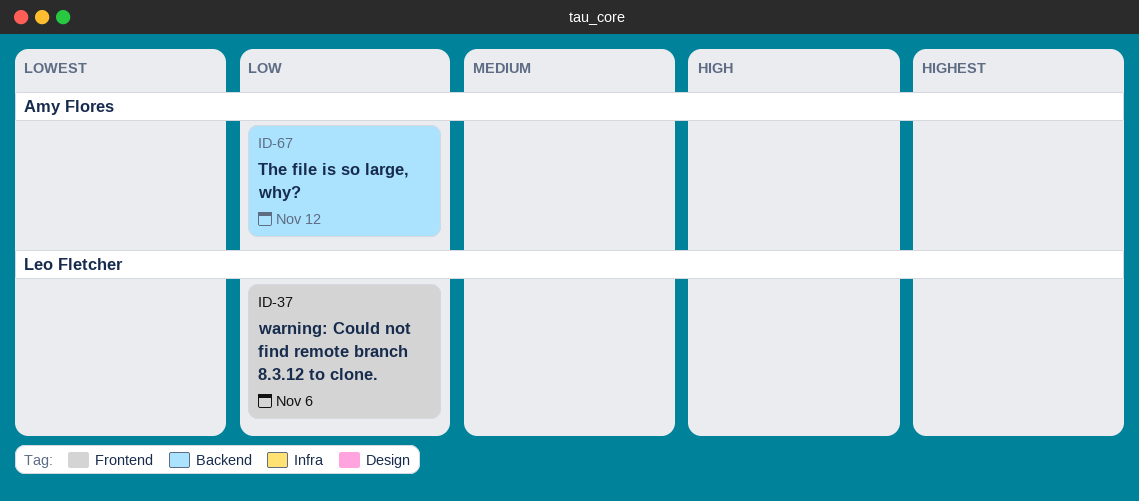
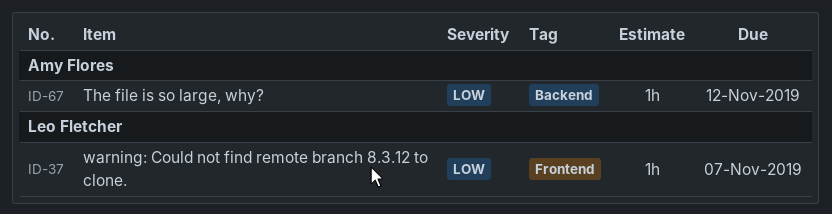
ID-37, due: Nov 6 -> Nov 7

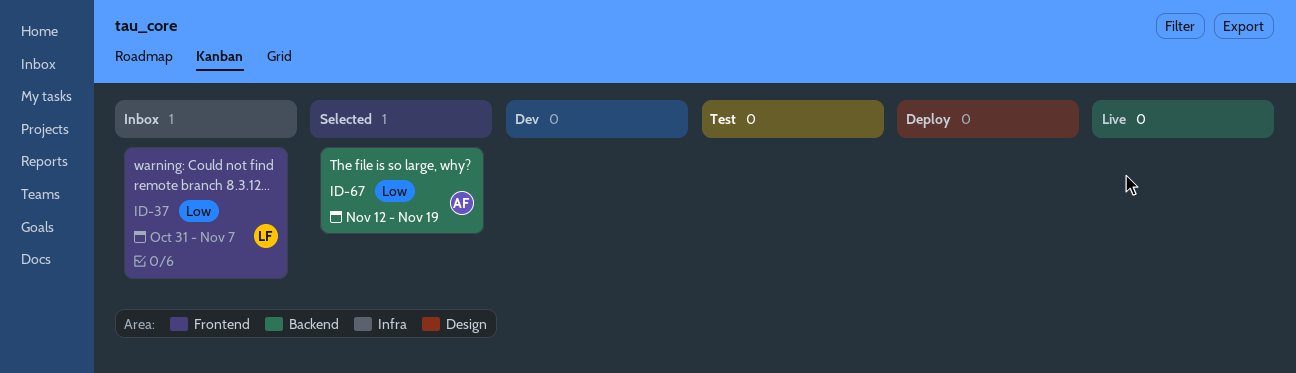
ID-67, due: Nov 12 -> Nov 19

